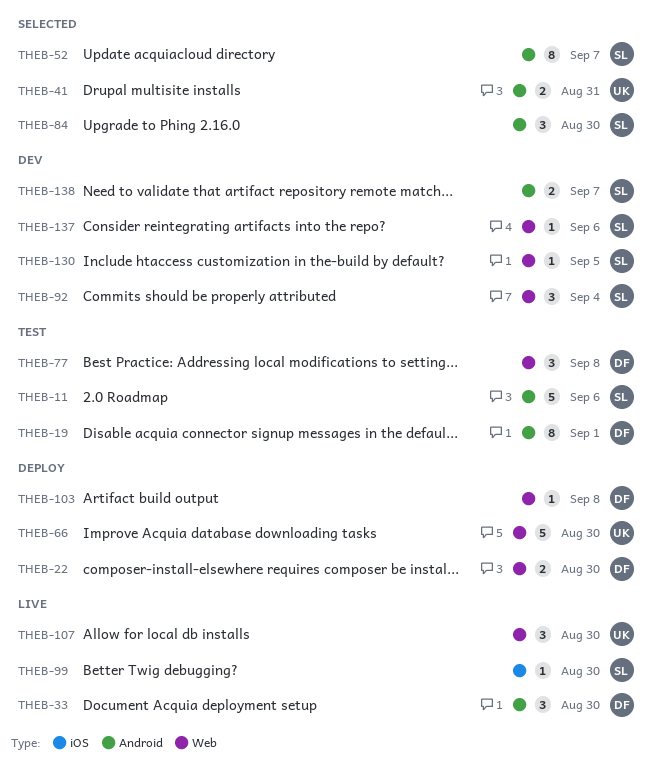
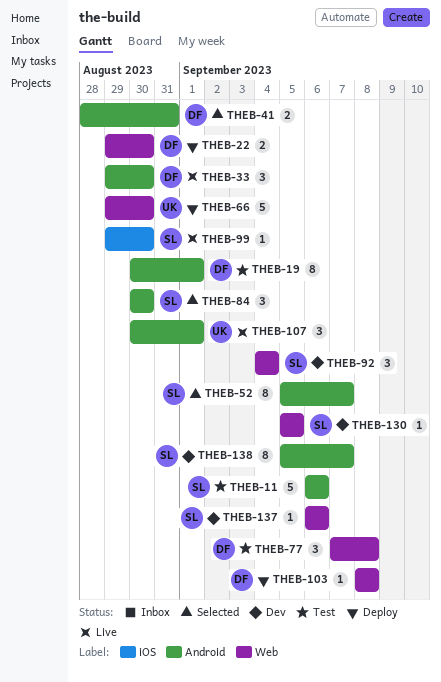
THEB-41, owner: UK -> DF
THEB-107, label: Web -> Android
THEB-107, due: Aug 30 -> Sep 1
THEB-138, estimate: 2 -> 8

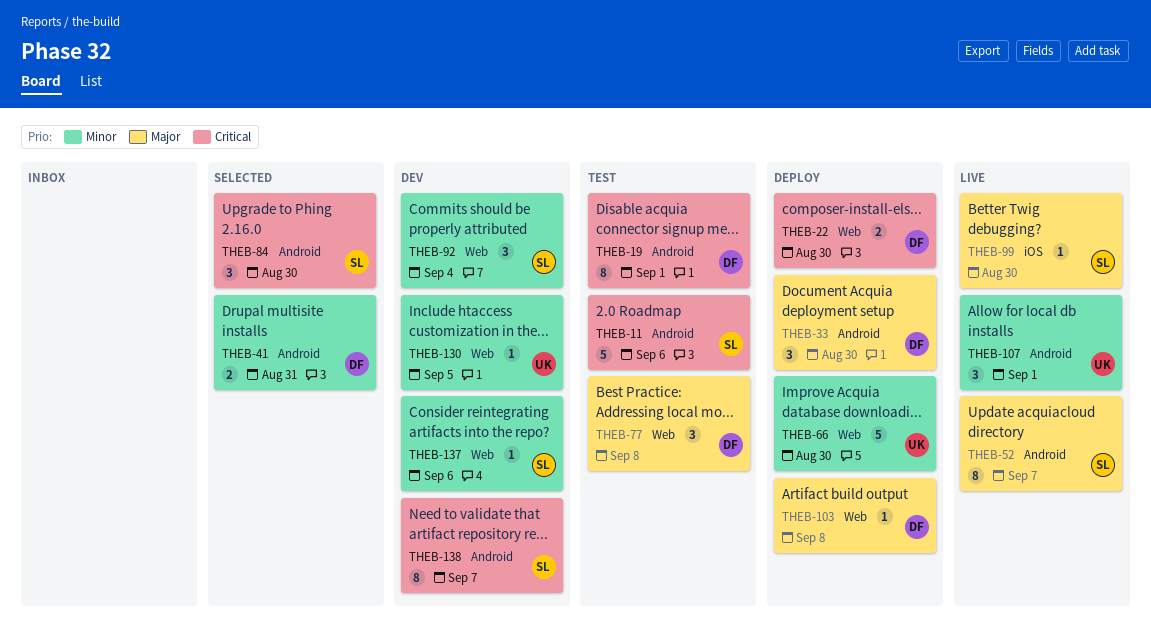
THEB-33, status: Live -> Deploy
THEB-52, status: Selected -> Live
THEB-130, owner: SL -> UK

